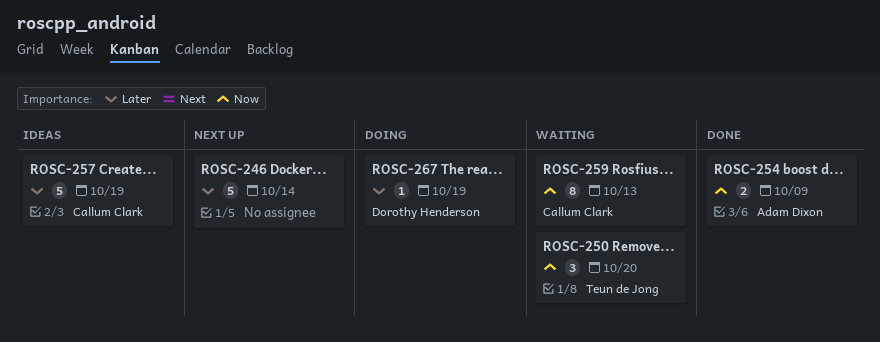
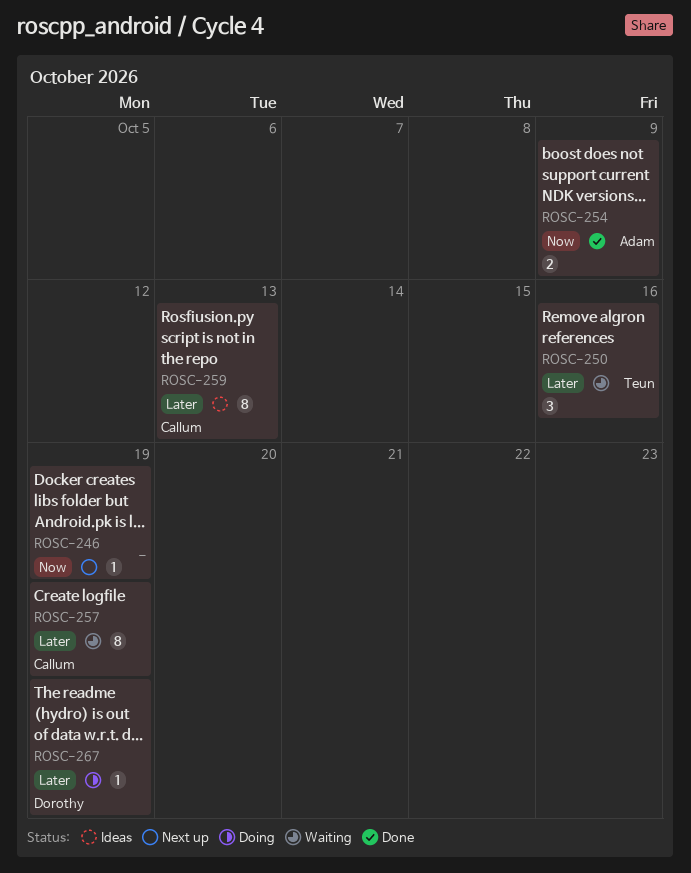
ROSC-246, priority: Later -> Now
ROSC-246, estimate: 5 -> 1
ROSC-246, due: Oct 14 -> Oct 19
ROSC-250, priority: Now -> Later
ROSC-250, due: Oct 20 -> Oct 16
ROSC-257, status: Ideas -> Waiting
ROSC-257, estimate: 5 -> 8
ROSC-259, status: Waiting -> Ideas
ROSC-259, priority: Now -> Later

